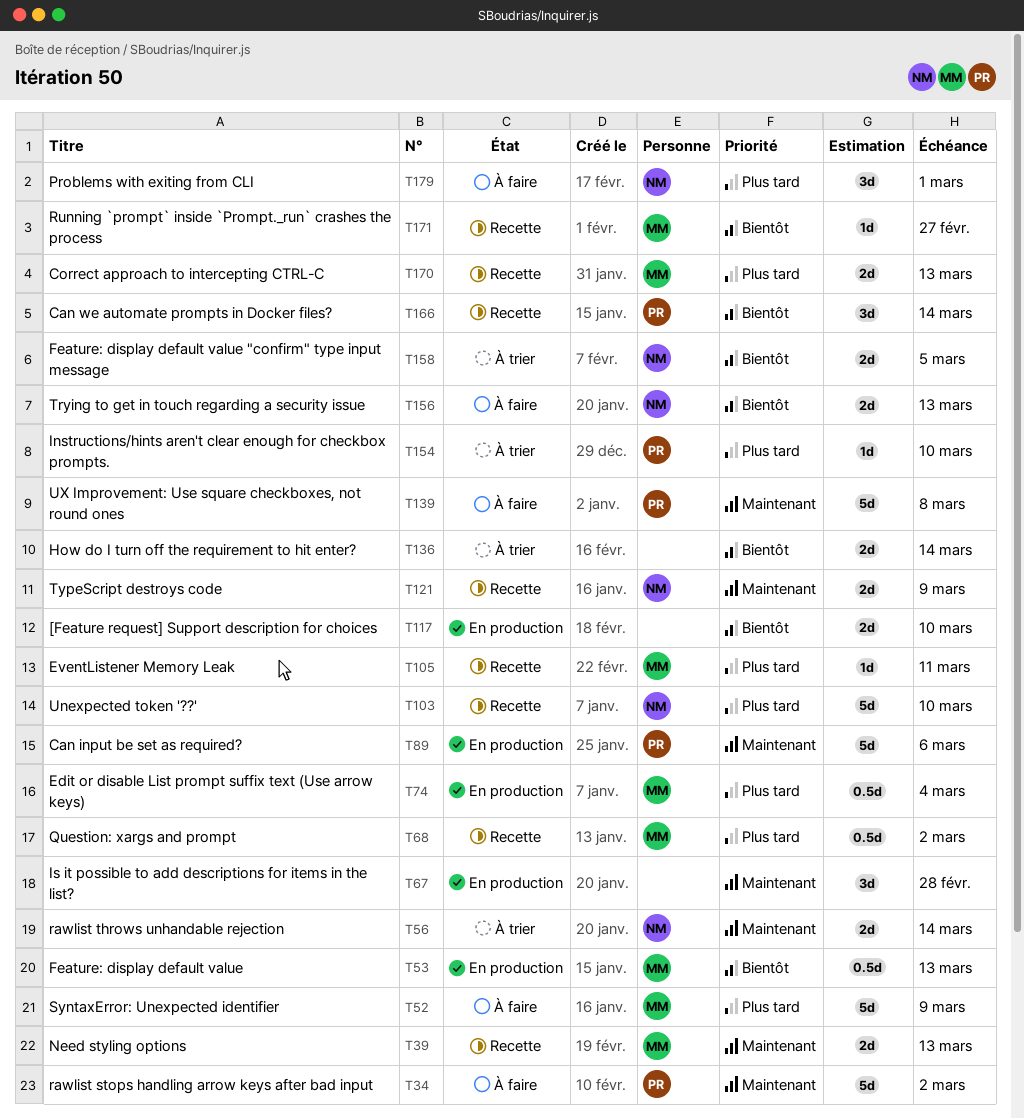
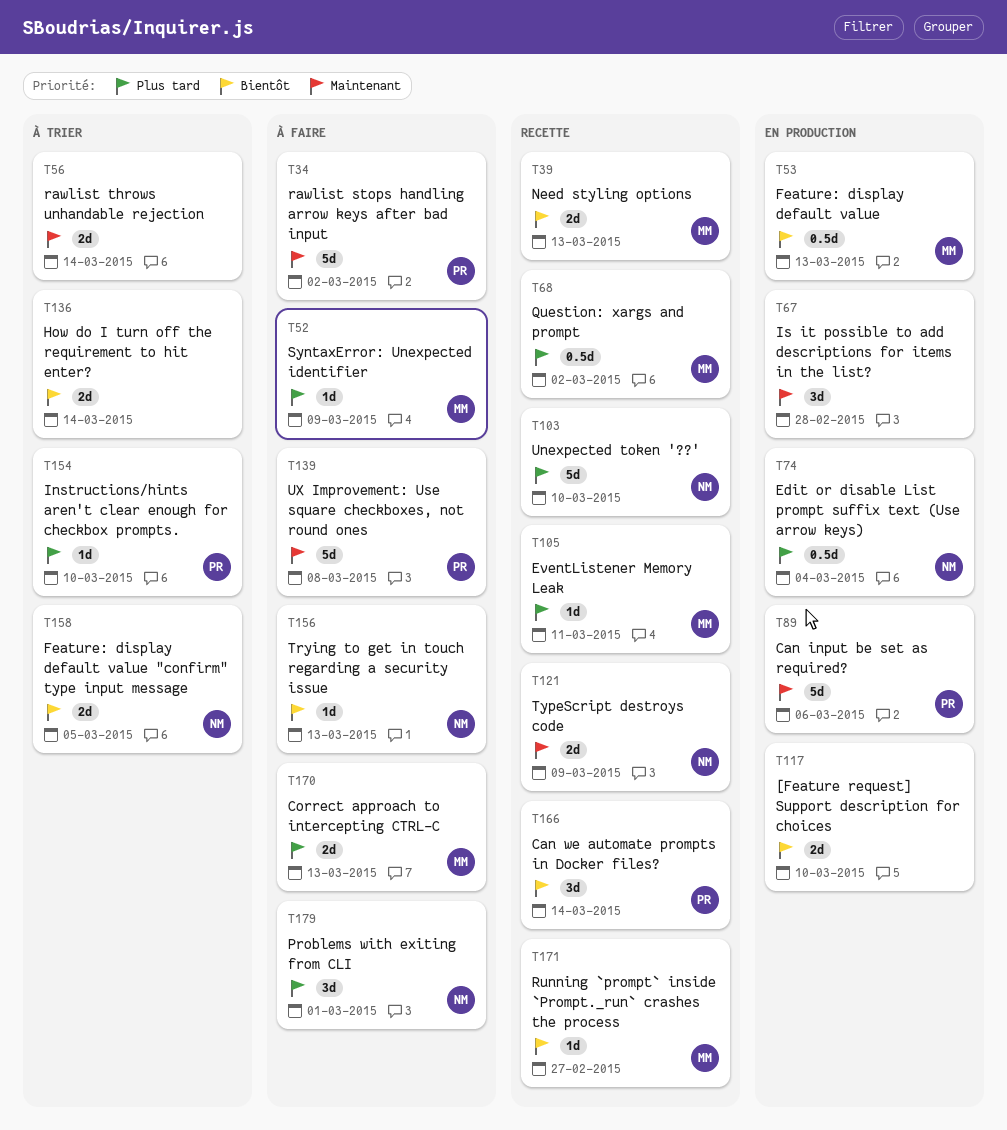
T39, priority: Maintenant -> Bientôt
T52, estimate: 5d -> 1d
T56, owner: NM -> none
T74, owner: MM -> NM
T156, estimate: 2d -> 1d
T170, status: Recette -> À faire

